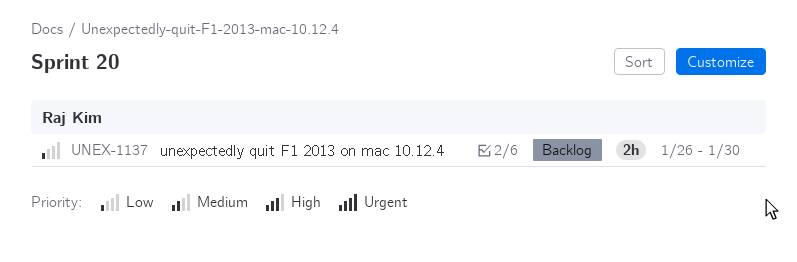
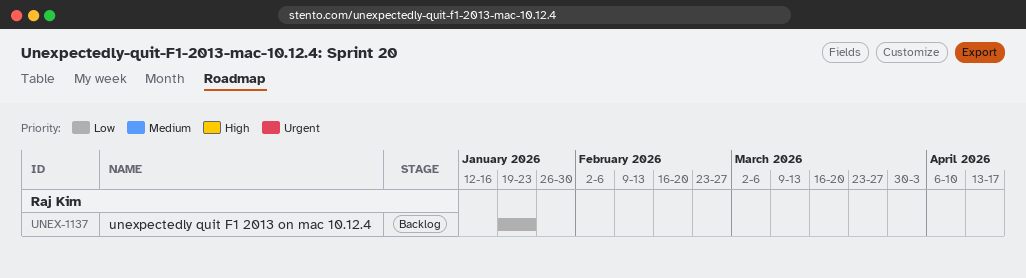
UNEX-1137, start: Jan 26 -> Jan 19
UNEX-1137, due: Jan 30 -> Jan 23

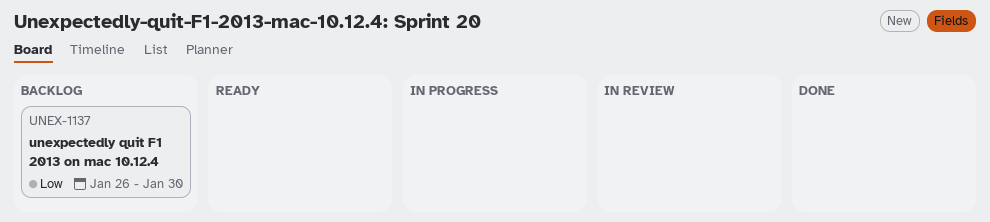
UNEX-1137, start: Jan 19 -> Jan 26
UNEX-1137, due: Jan 23 -> Jan 30

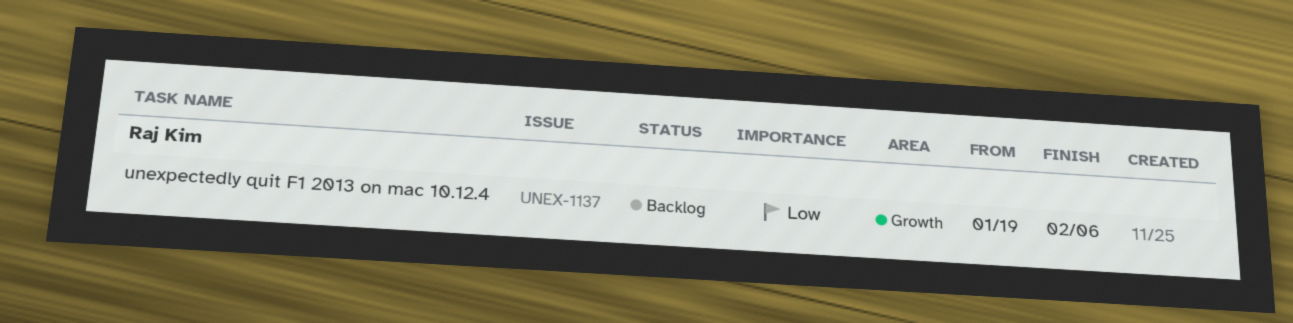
UNEX-1137, start: Jan 26 -> Jan 19
UNEX-1137, due: Jan 30 -> Feb 6

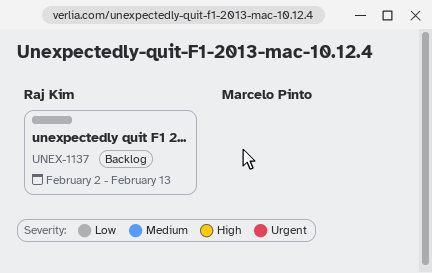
UNEX-1137, start: Jan 19 -> Feb 2
UNEX-1137, due: Feb 6 -> Feb 13

